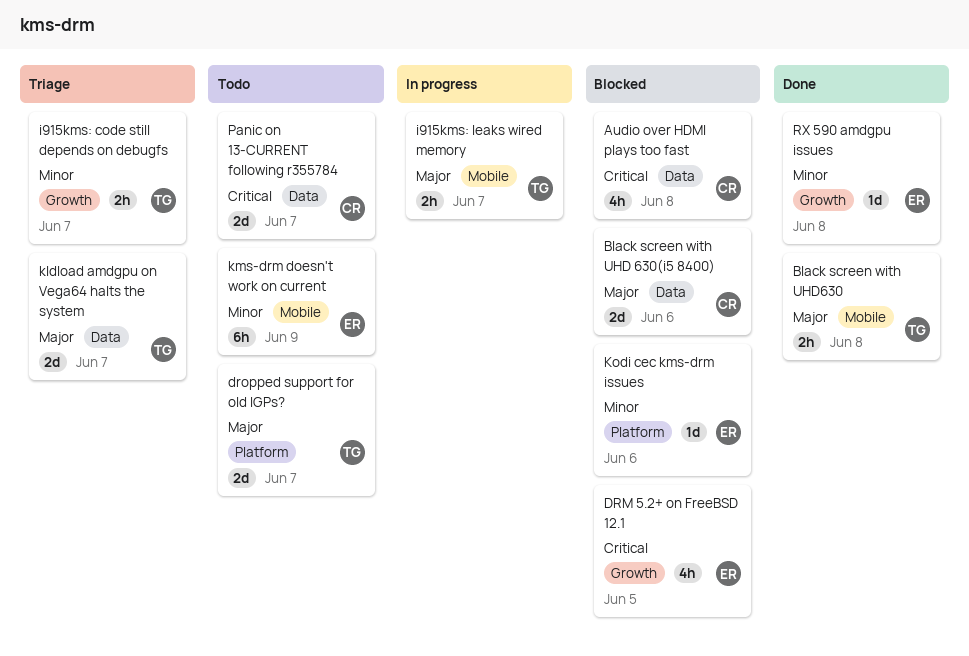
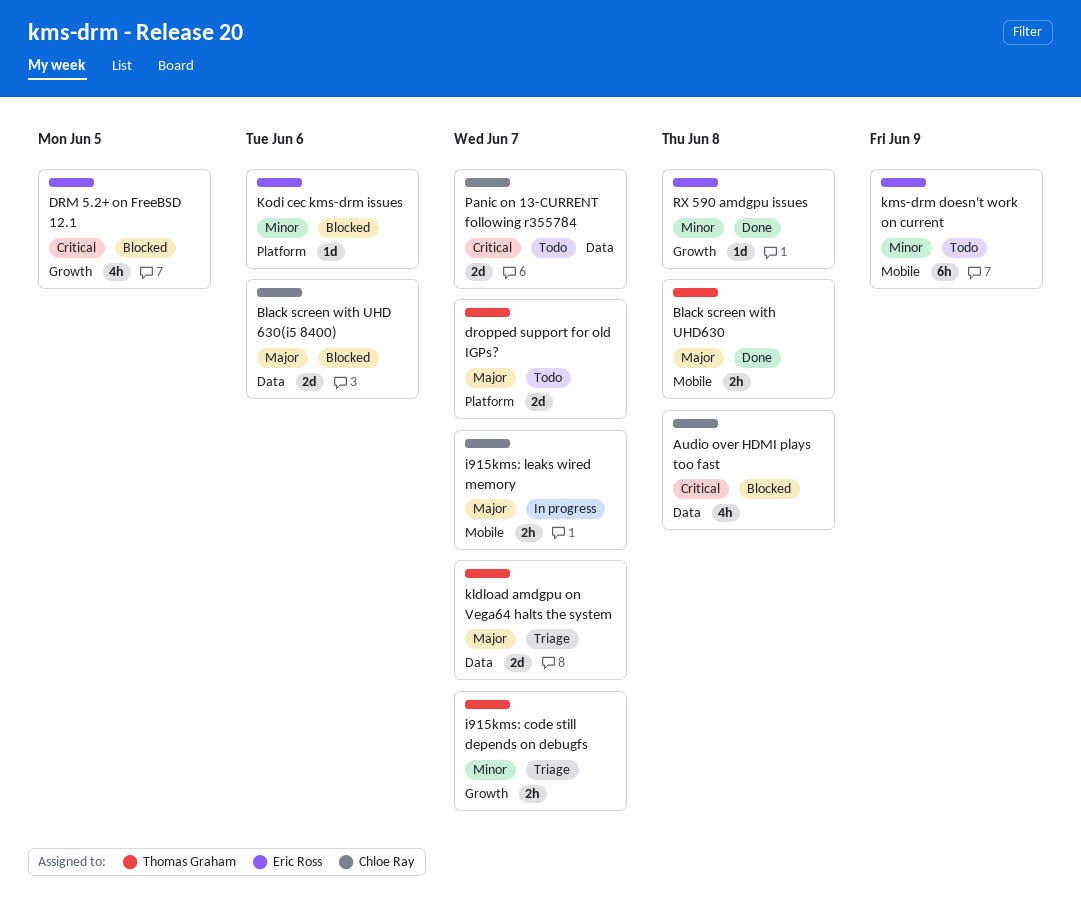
i915kms: leaks wired memory, owner: Thomas Graham -> Chloe Ray

